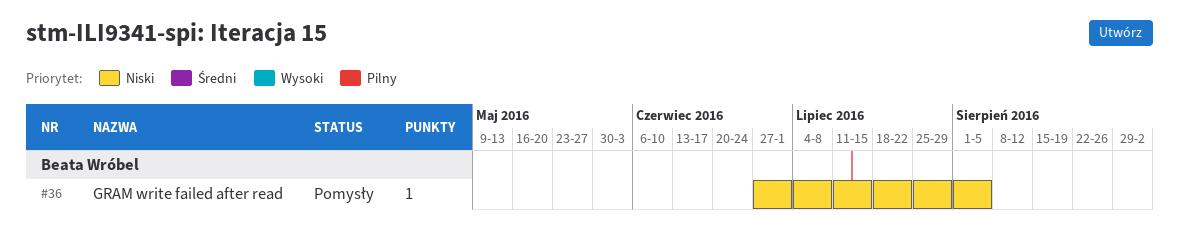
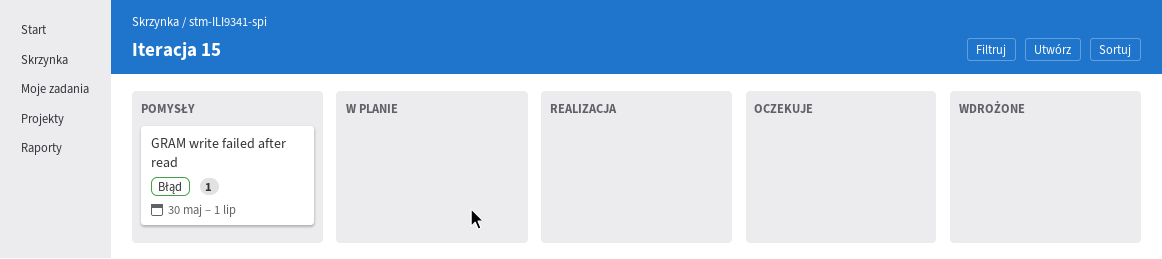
GRAM write failed after read, start: Jun 27 -> May 30
GRAM write failed after read, due: Aug 5 -> Jul 1

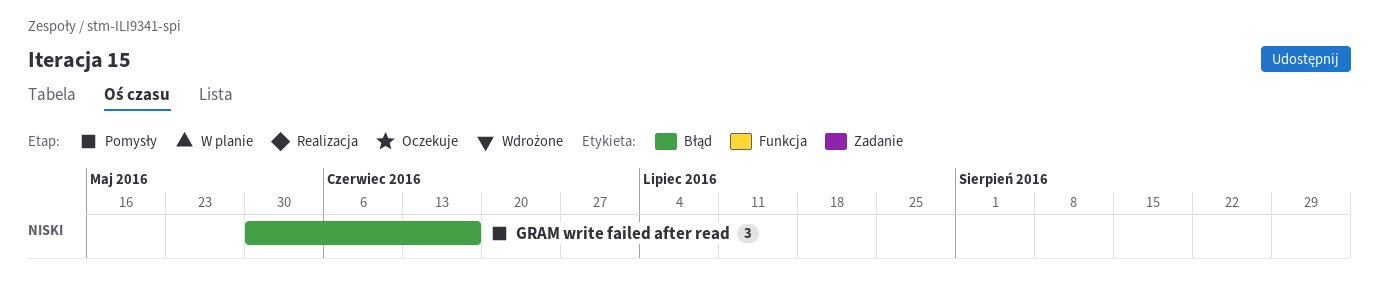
GRAM write failed after read, estimate: 1 -> 3
GRAM write failed after read, due: Jul 1 -> Jun 17

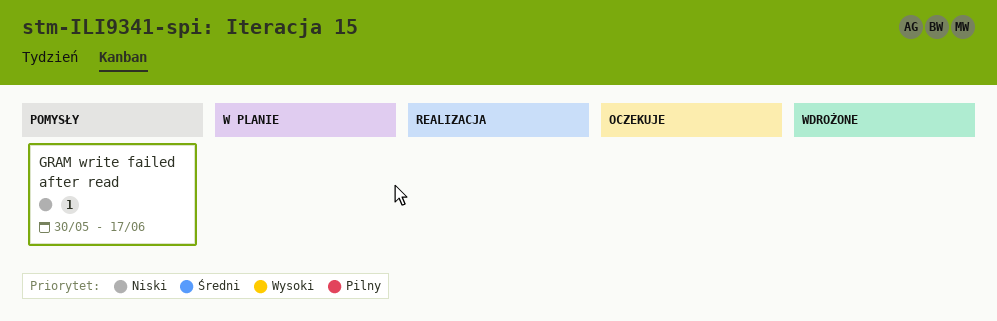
GRAM write failed after read, estimate: 3 -> 1

